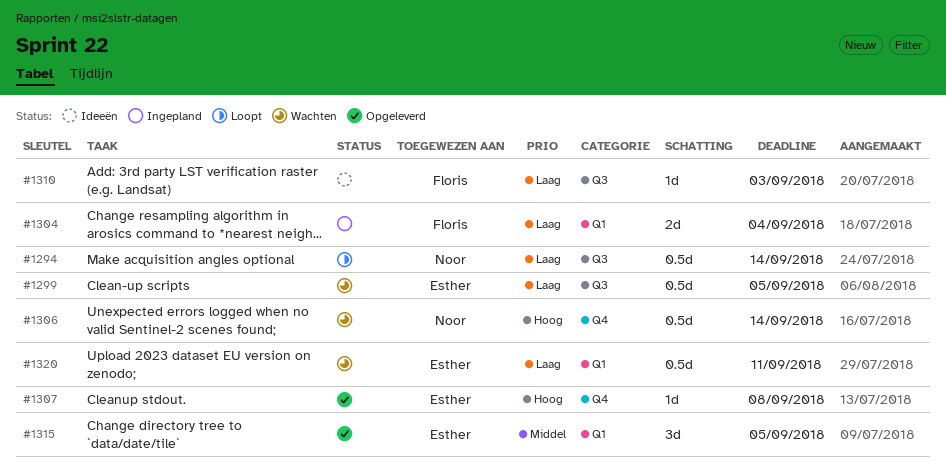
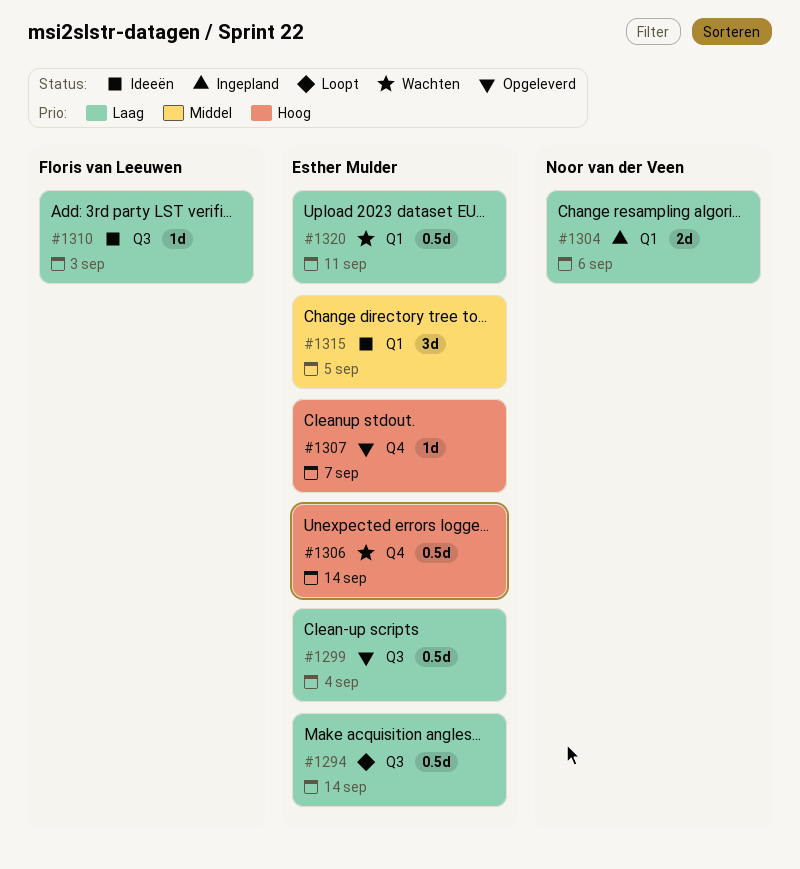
#1294, owner: Noor van der Veen -> Esther Mulder
#1299, status: Wachten -> Opgeleverd
#1299, due: Sep 5 -> Sep 4
#1304, owner: Floris van Leeuwen -> Noor van der Veen
#1304, due: Sep 4 -> Sep 6
#1306, owner: Noor van der Veen -> Esther Mulder
#1307, due: Sep 8 -> Sep 7
#1315, status: Opgeleverd -> Ideeën

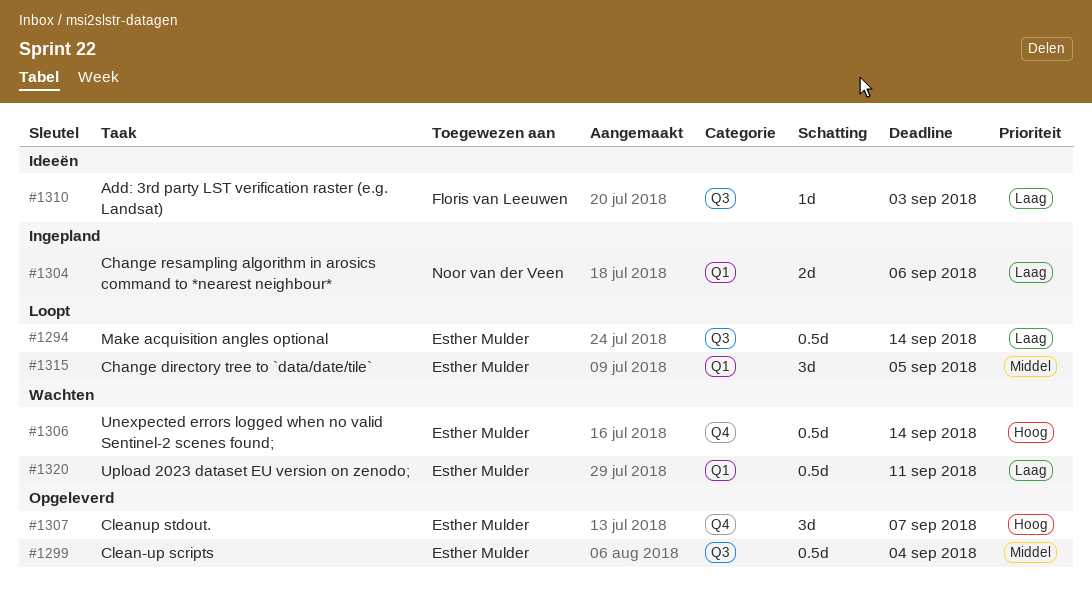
#1299, priority: Laag -> Middel
#1307, estimate: 1d -> 3d
#1315, status: Ideeën -> Loopt

